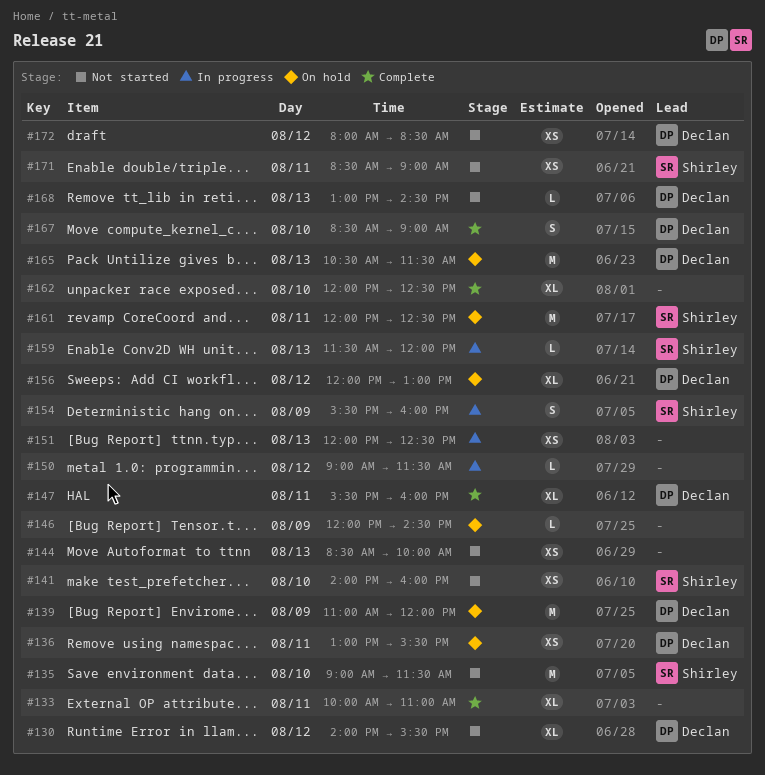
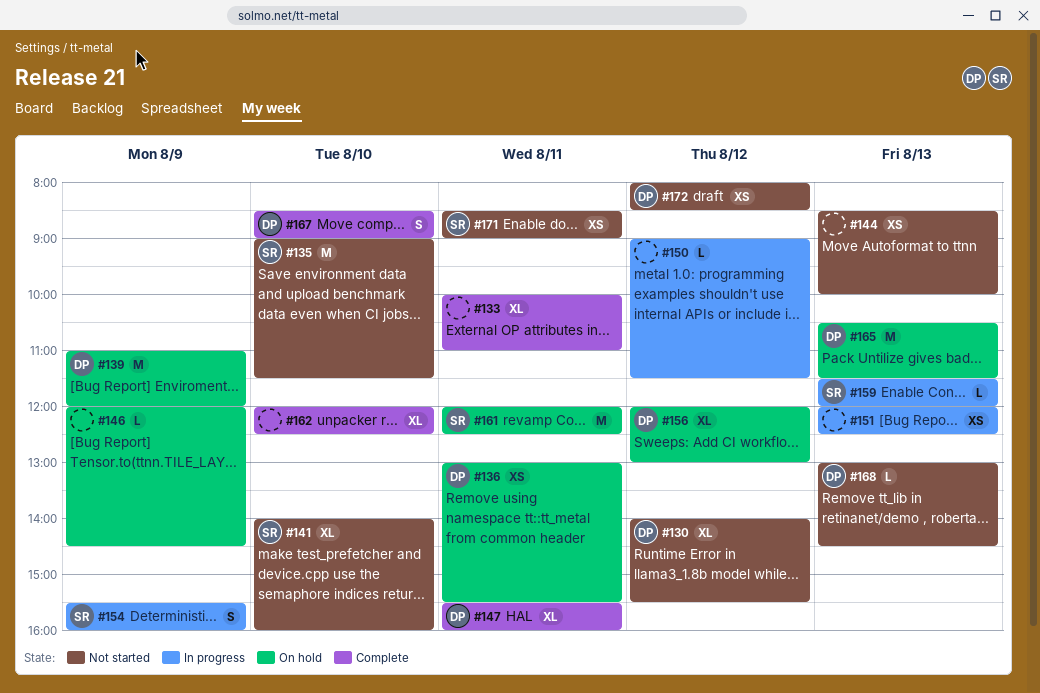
#141, estimate: XS -> XL

